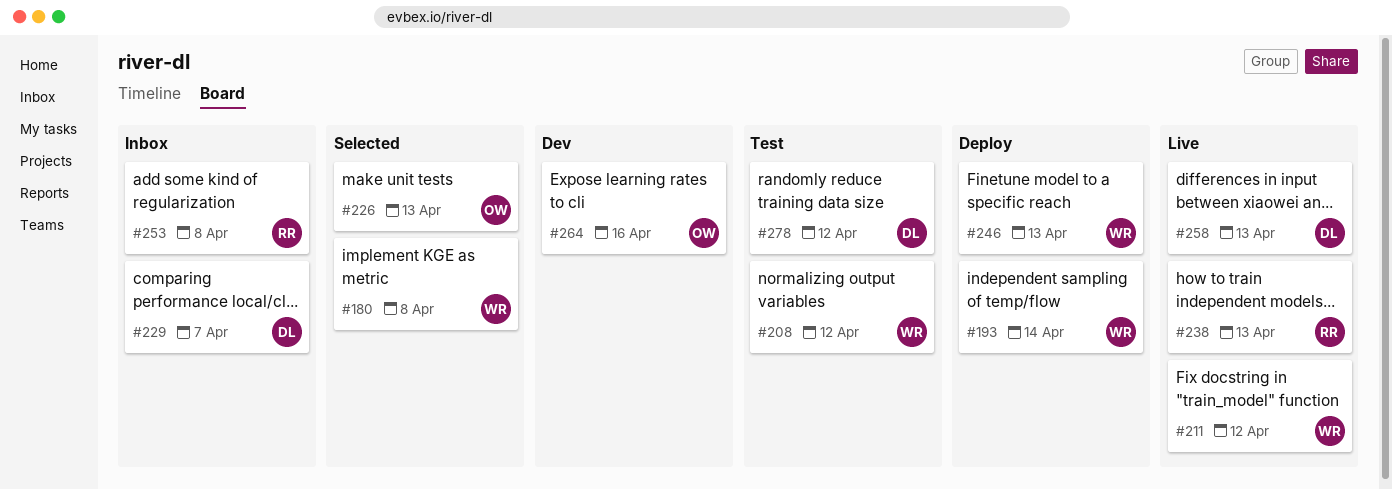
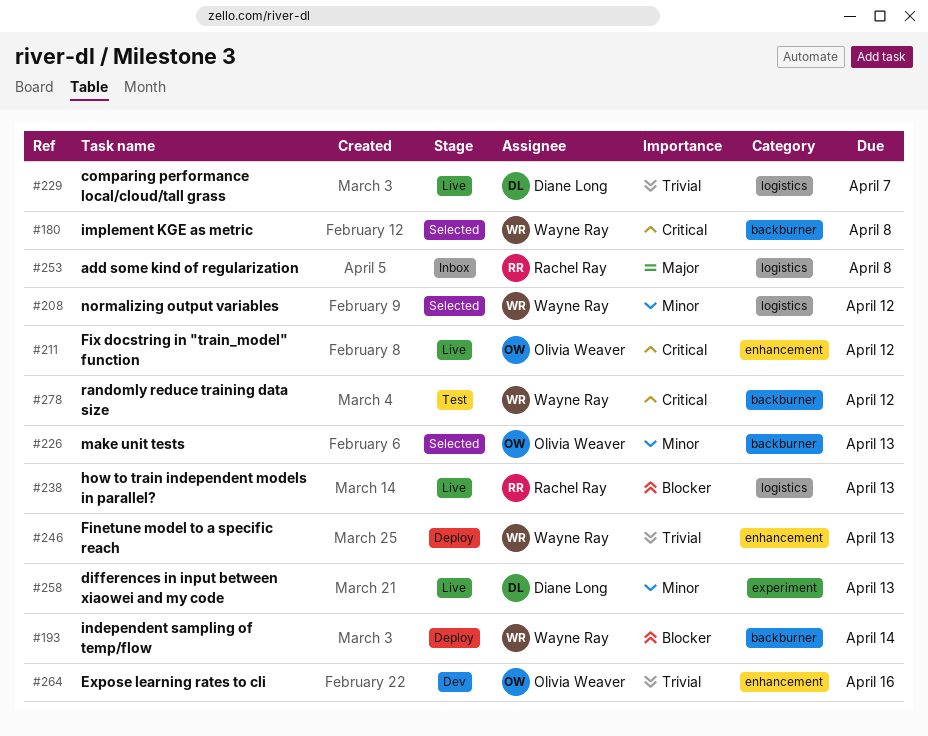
#208, status: Test -> Selected
#211, owner: Wayne Ray -> Olivia Weaver
#229, status: Inbox -> Live
#278, owner: Diane Long -> Wayne Ray

